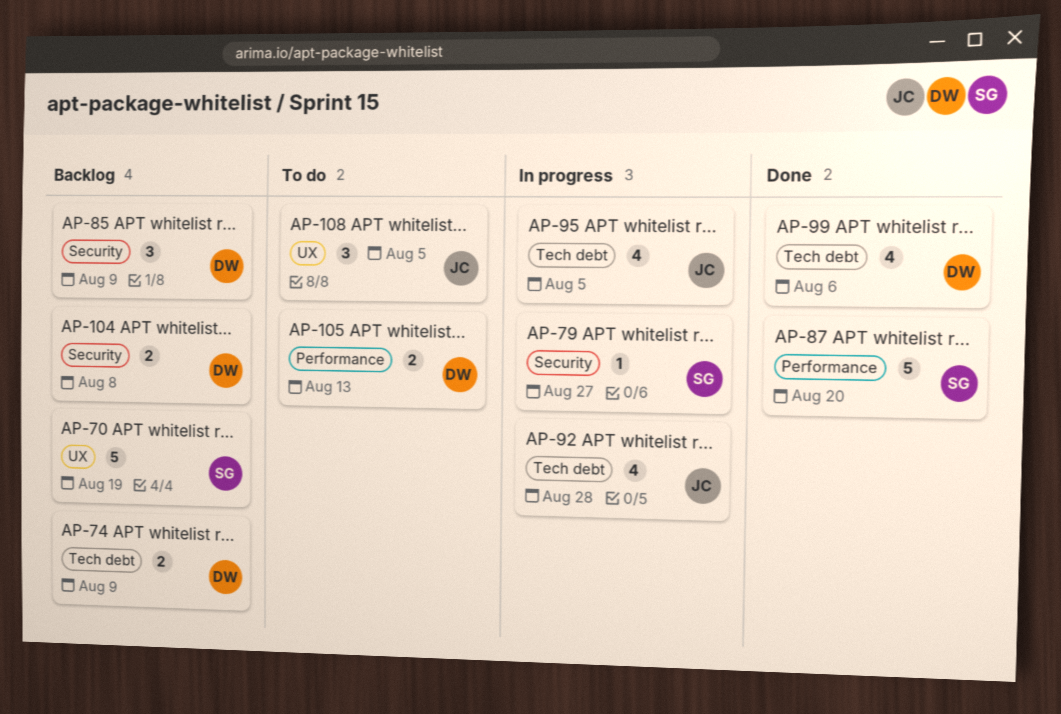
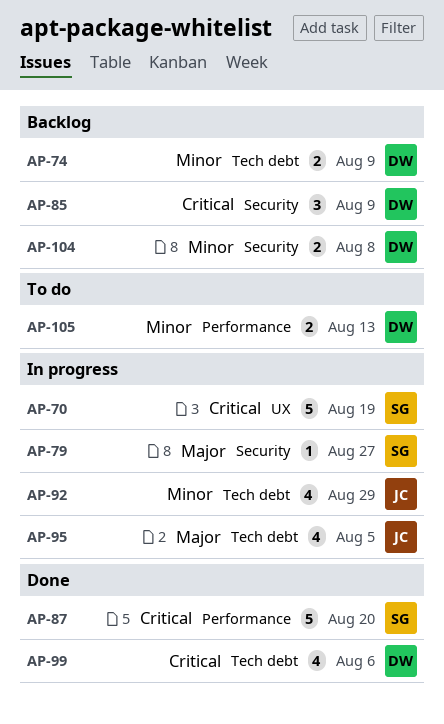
AP-70, status: Backlog -> In progress
AP-92, due: Aug 28 -> Aug 29
AP-108: present -> none

